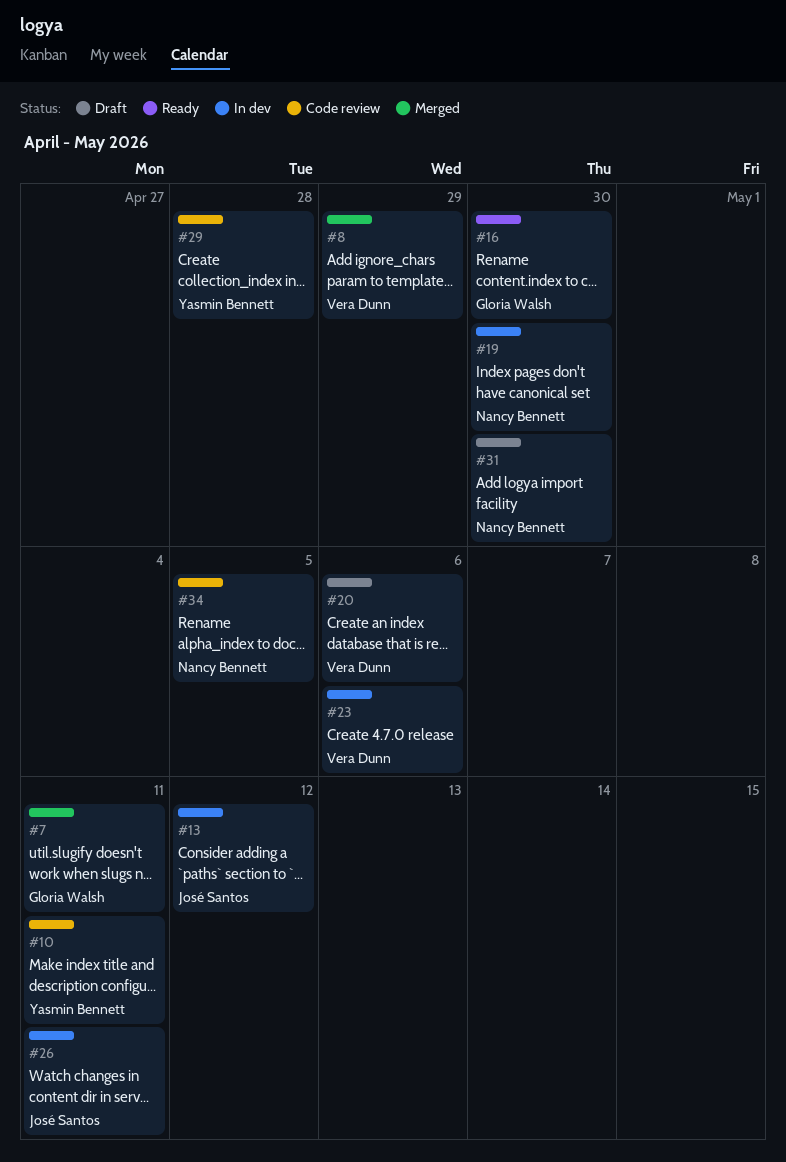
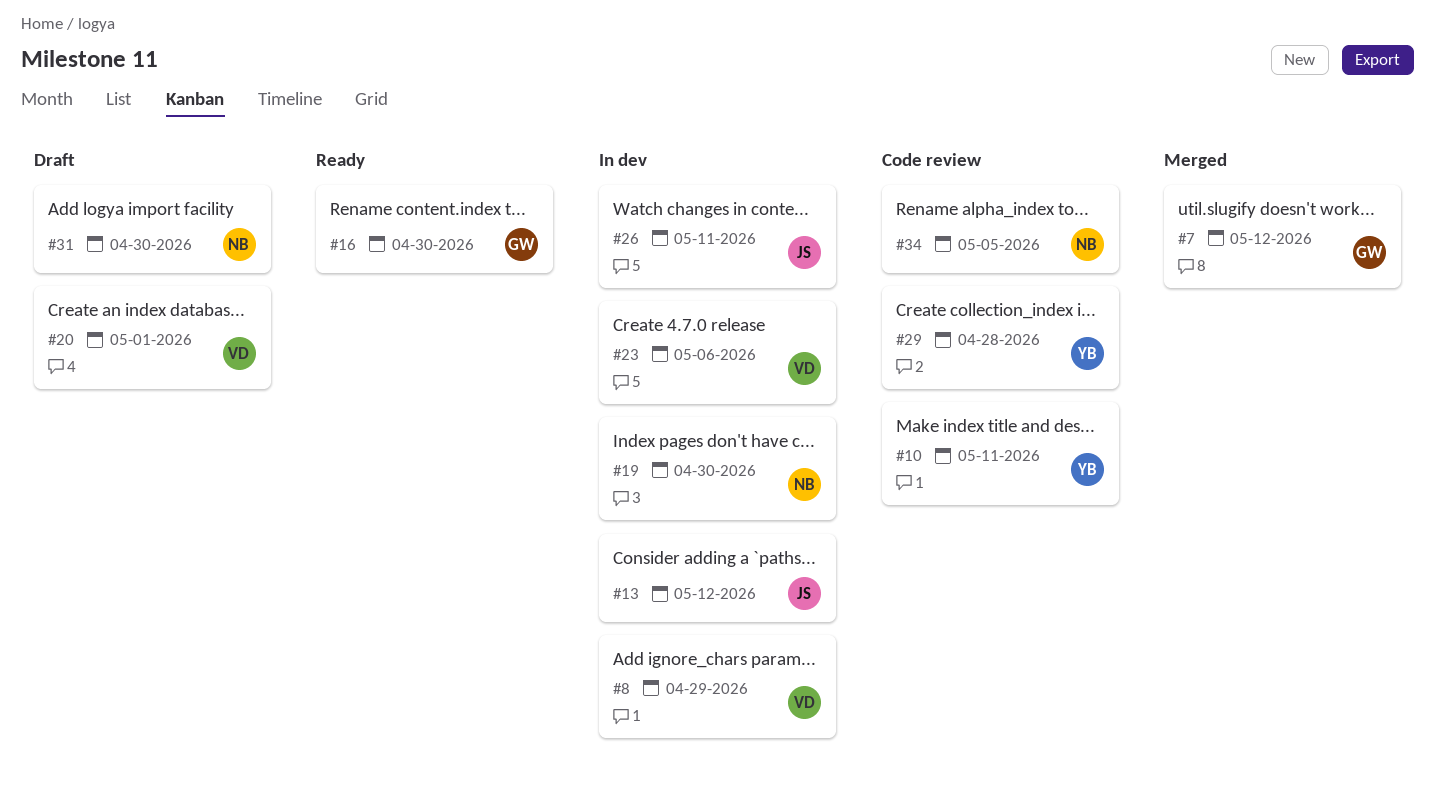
#7, due: May 11 -> May 12
#8, status: Merged -> In dev
#20, due: May 6 -> May 1

